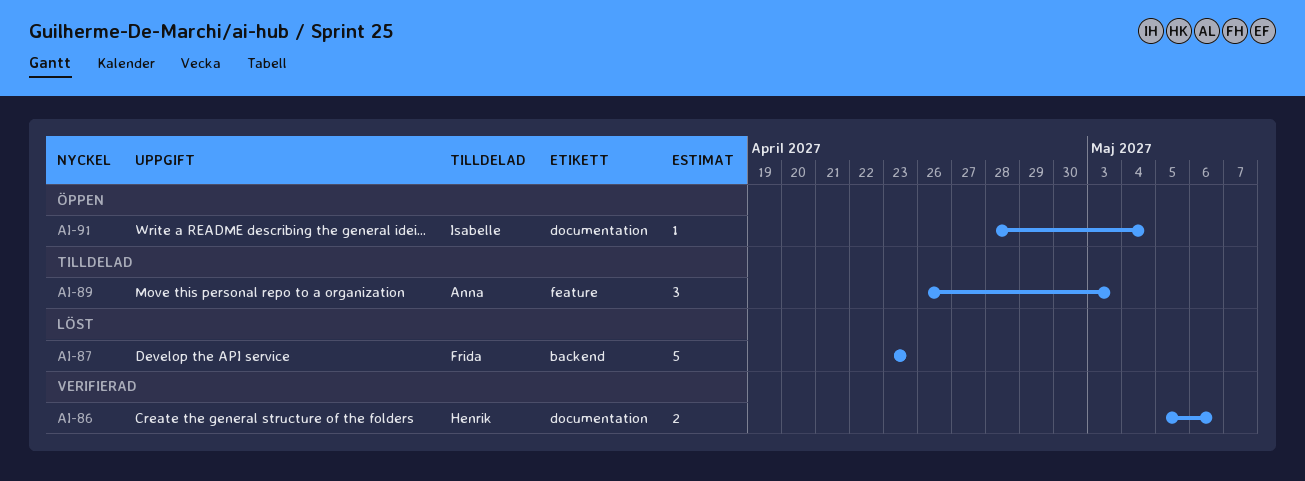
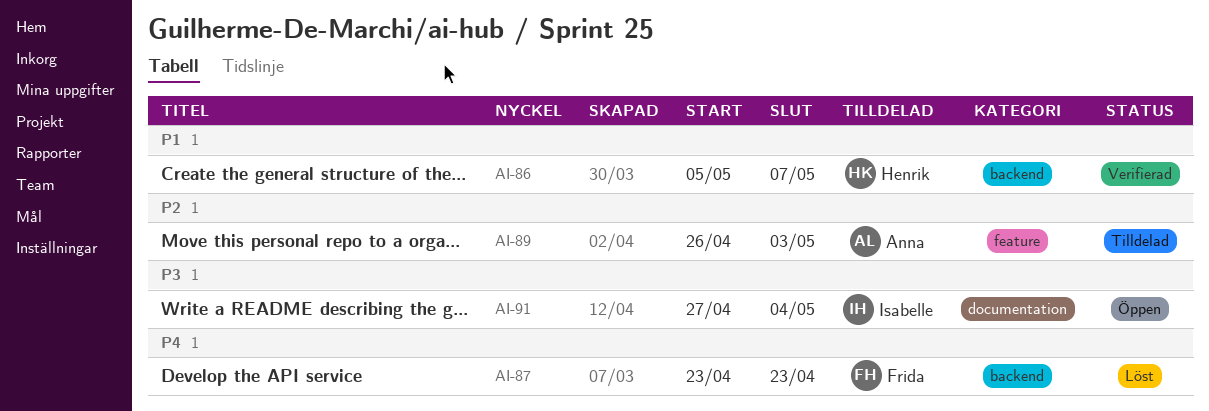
AI-86, label: documentation -> backend
AI-86, due: May 6 -> May 7
AI-91, start: Apr 28 -> Apr 27

